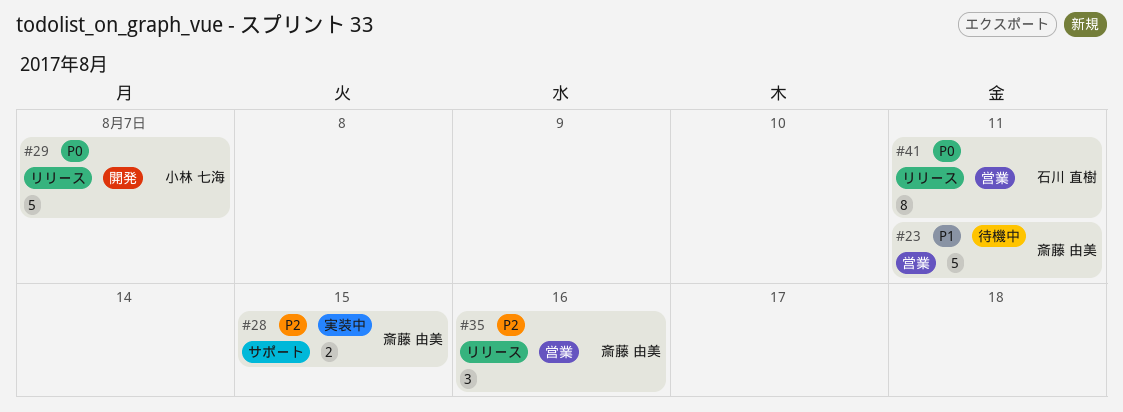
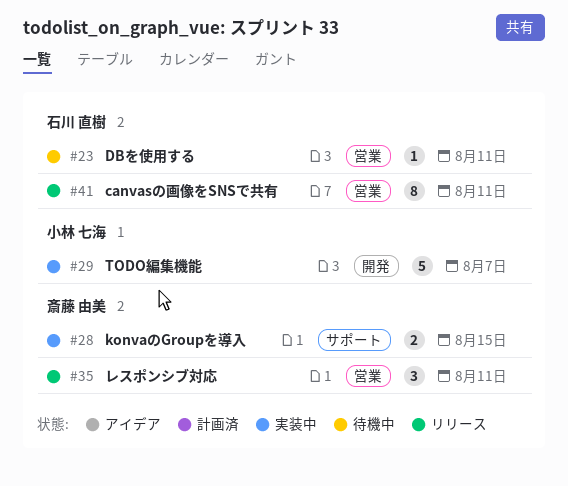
#23, owner: 斎藤 由美 -> 石川 直樹
#23, estimate: 5 -> 1
#29, status: リリース -> 実装中
#35, due: Aug 16 -> Aug 11

